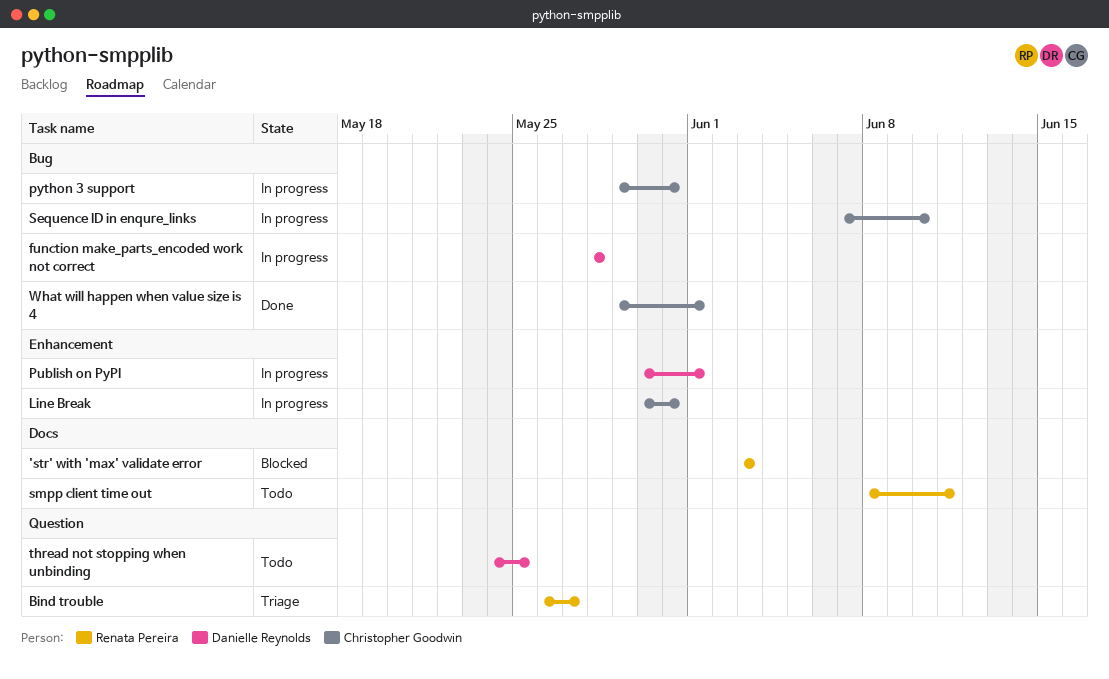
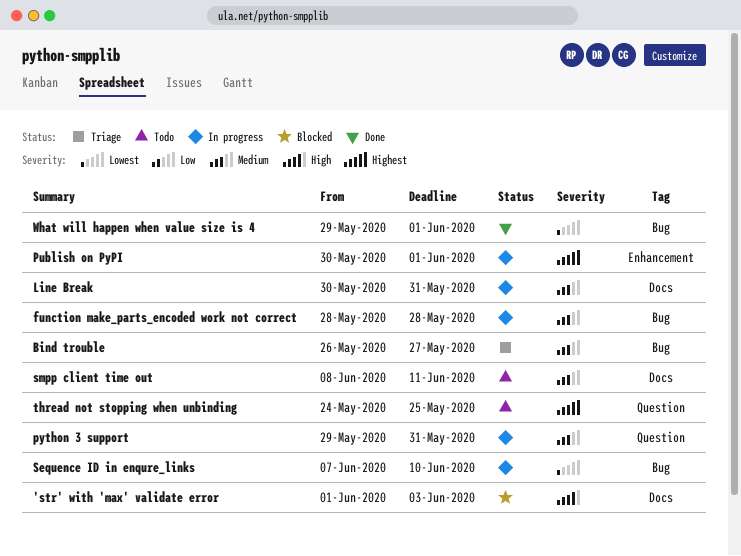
'str' with 'max' validate error, start: Jun 3 -> Jun 1
Bind trouble, label: Question -> Bug
Line Break, label: Enhancement -> Docs
python 3 support, label: Bug -> Question

